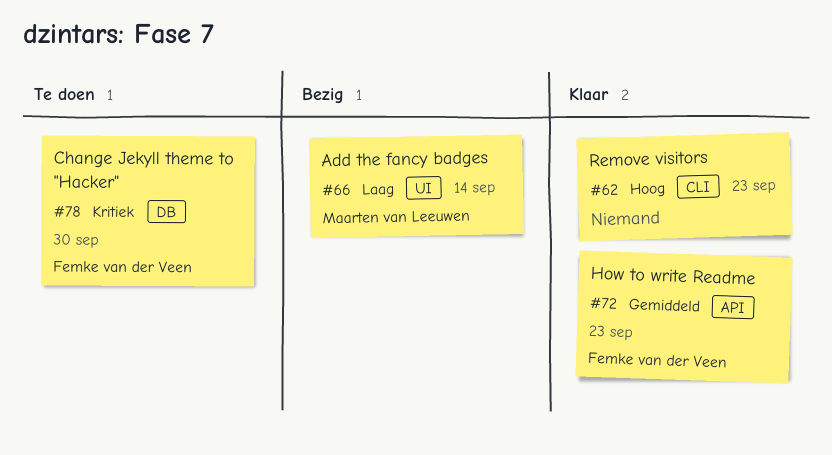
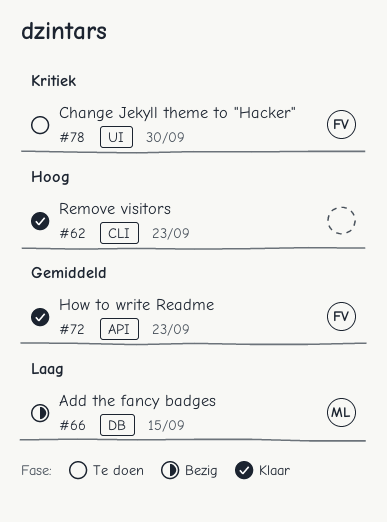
#66, label: UI -> DB
#66, due: Sep 14 -> Sep 15
#78, label: DB -> UI

